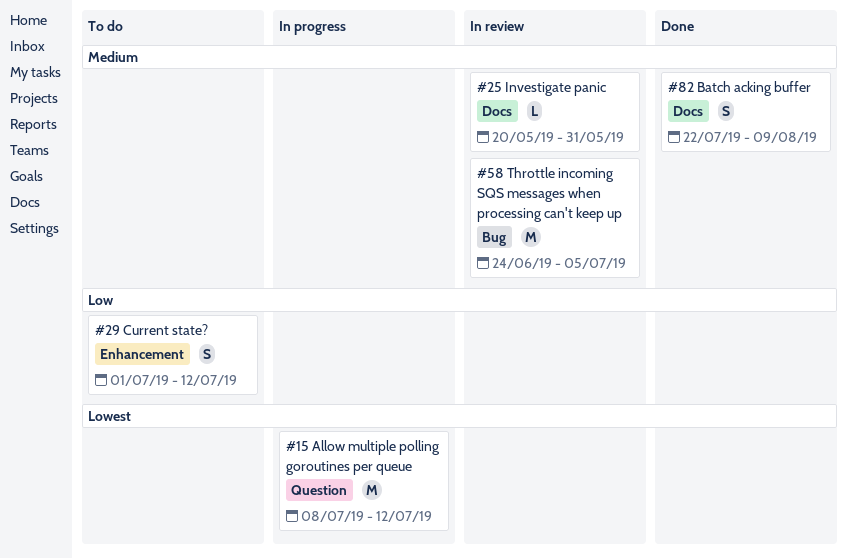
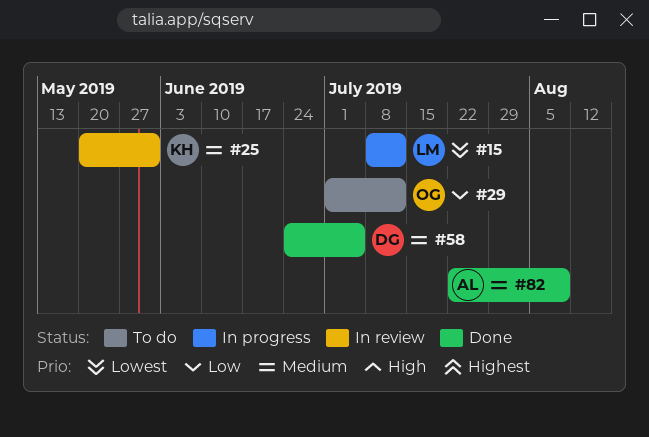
#58, status: In review -> Done

